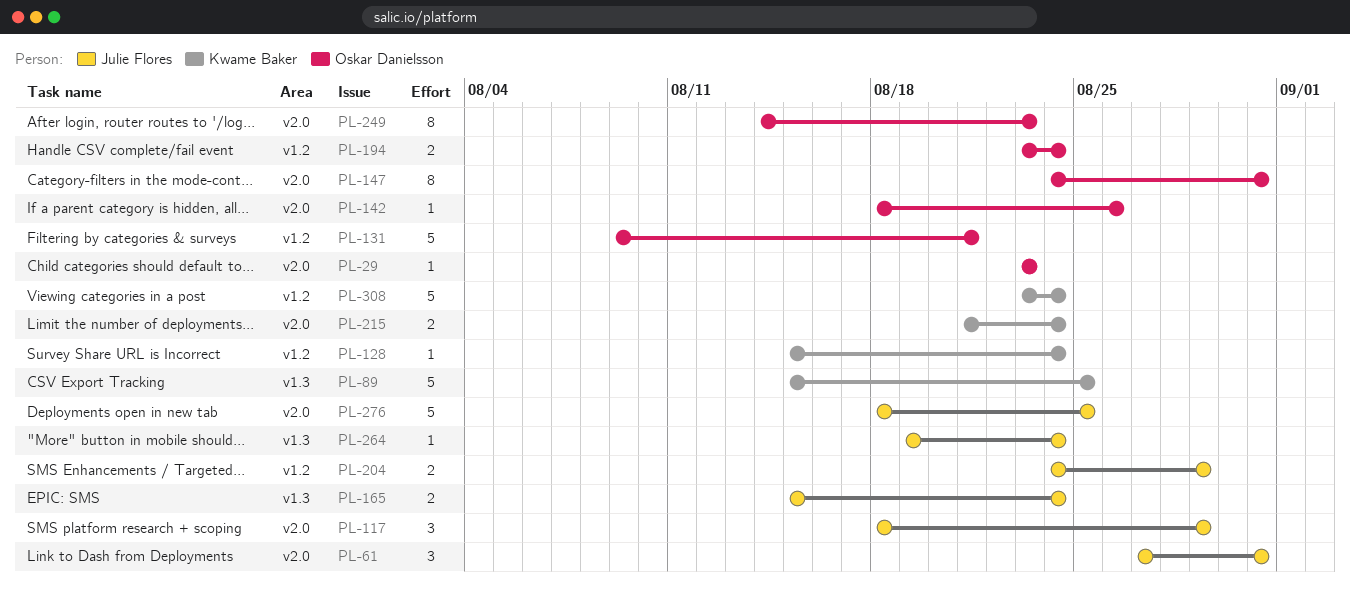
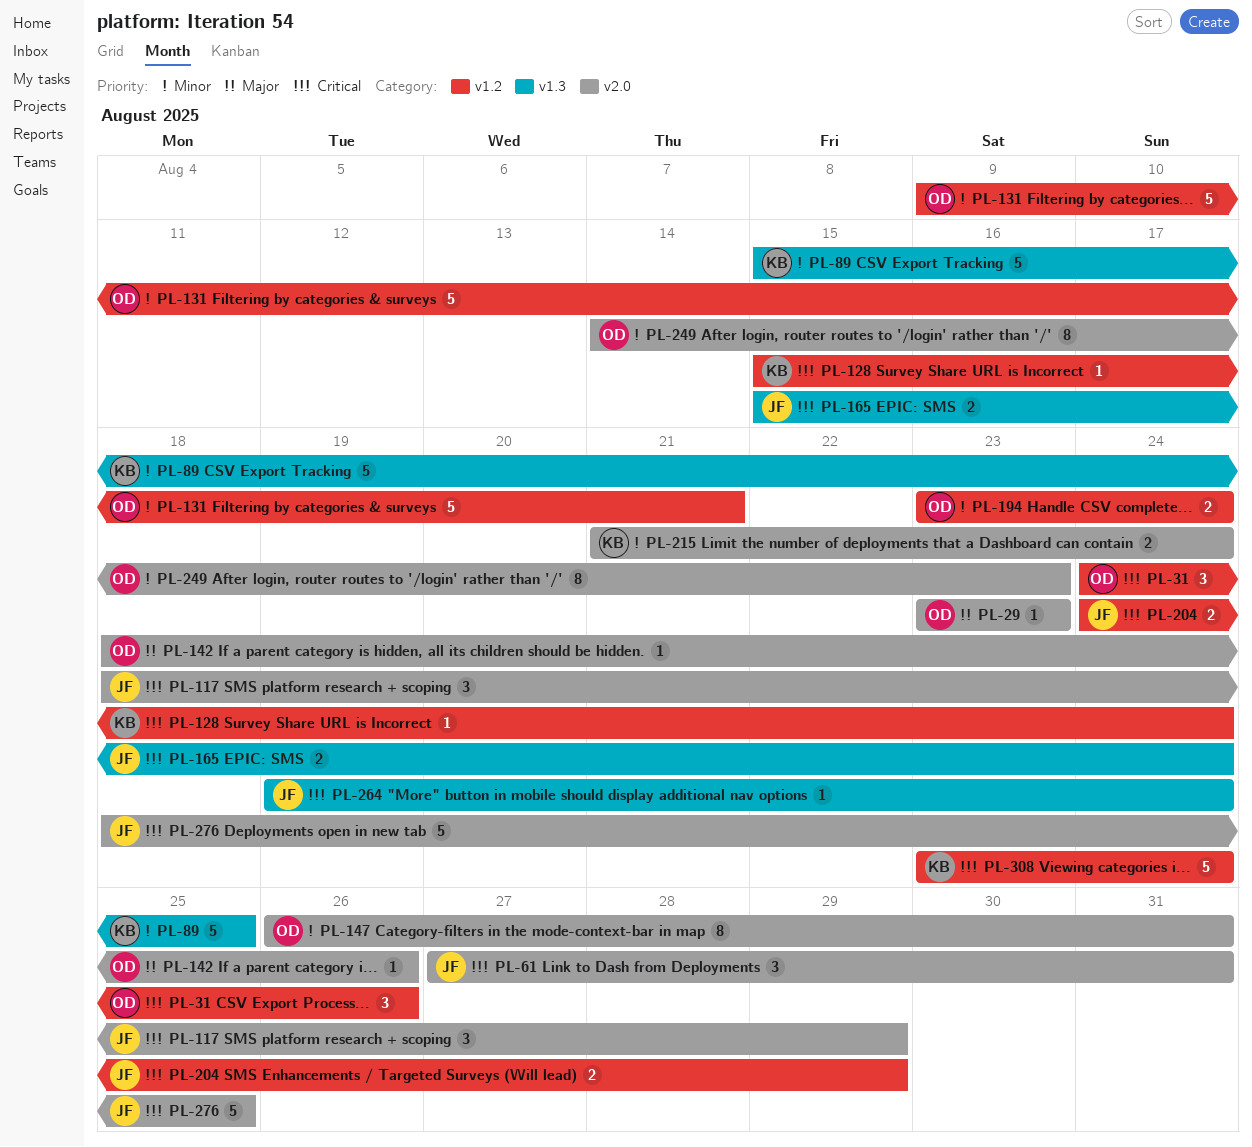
PL-31: none -> present
PL-147, start: Aug 24 -> Aug 26

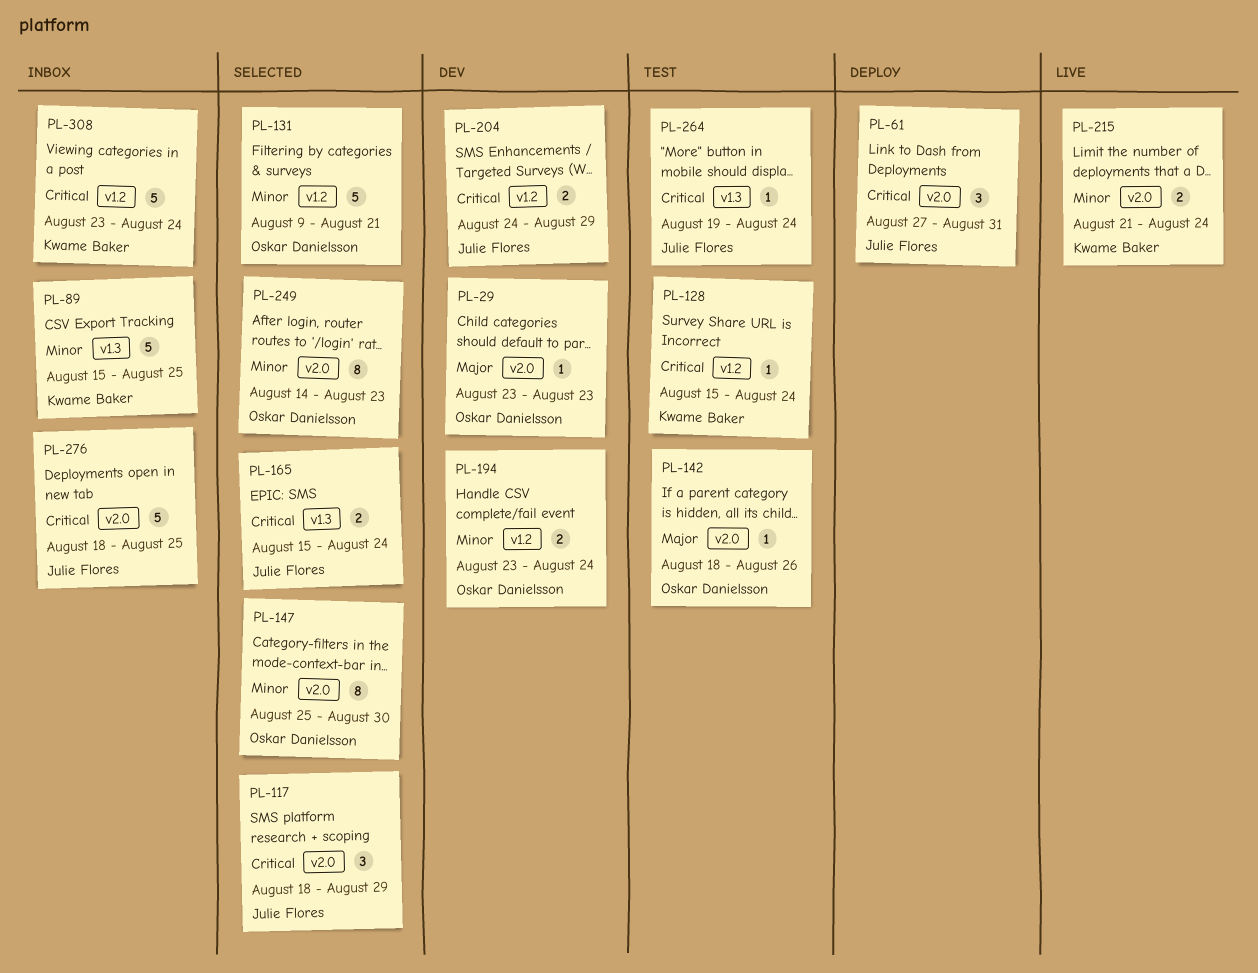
PL-31: present -> none
PL-147, start: Aug 26 -> Aug 25
PL-147, due: Aug 31 -> Aug 30

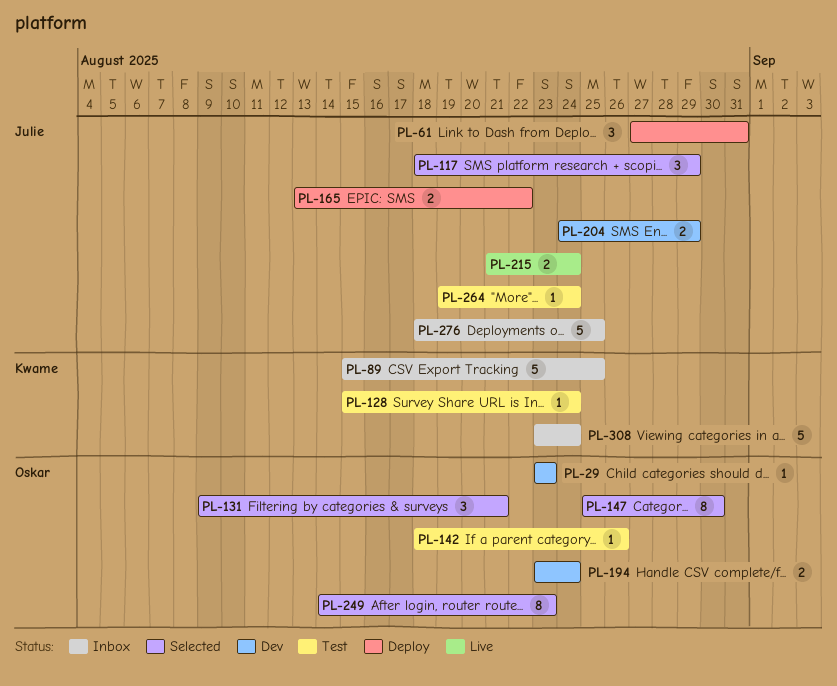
PL-131, estimate: 5 -> 3
PL-165, status: Selected -> Deploy
PL-165, start: Aug 15 -> Aug 13
PL-165, due: Aug 24 -> Aug 22
PL-215, owner: Kwame Baker -> Julie Flores

